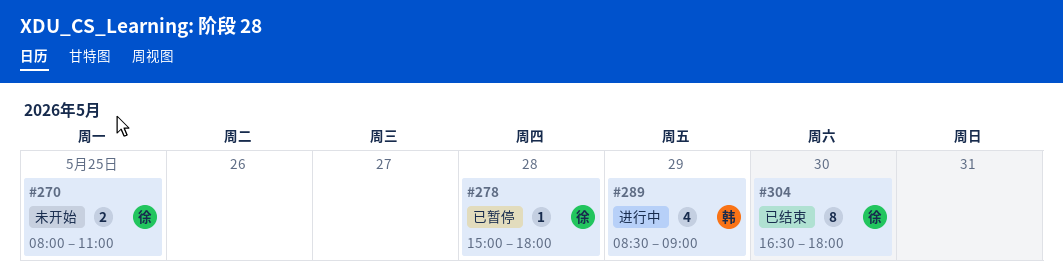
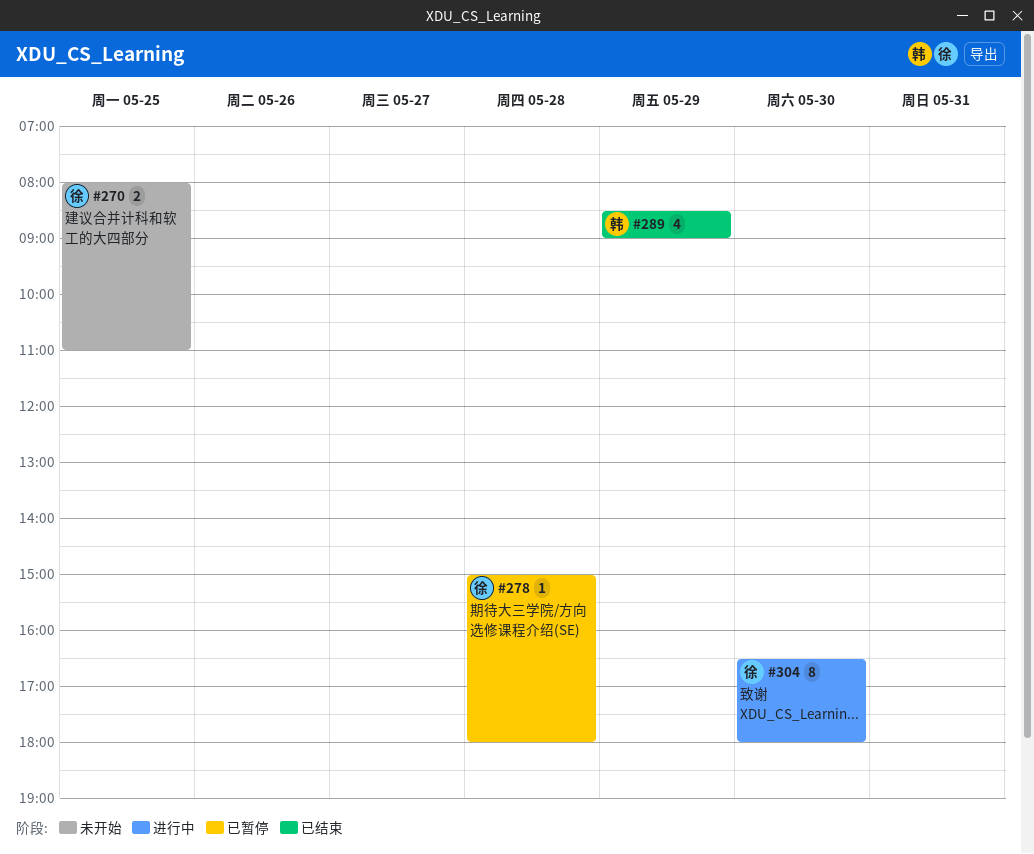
#289, status: 进行中 -> 已结束
#304, status: 已结束 -> 进行中

